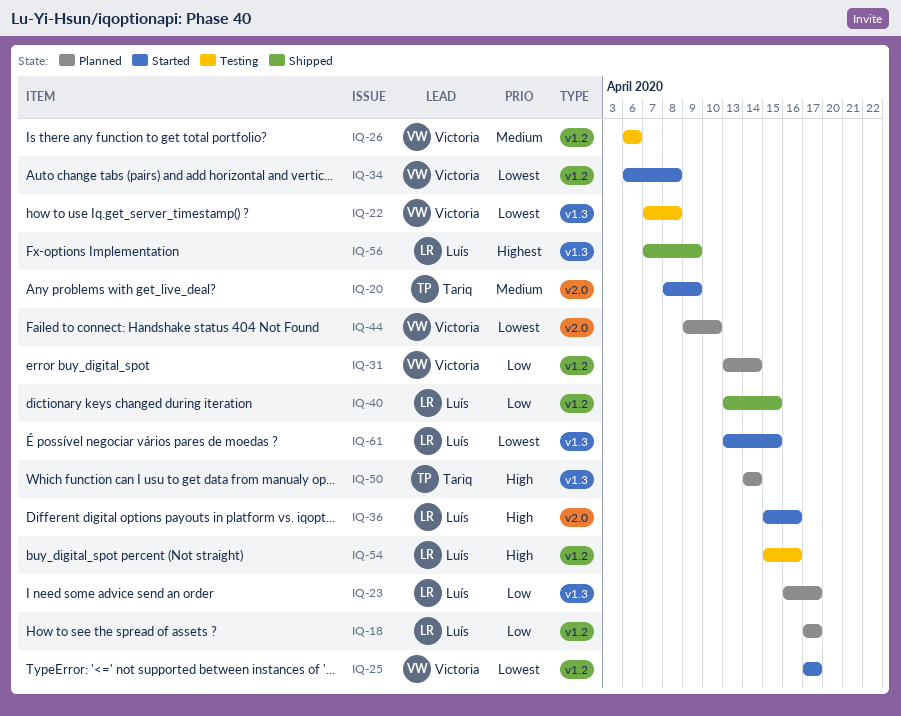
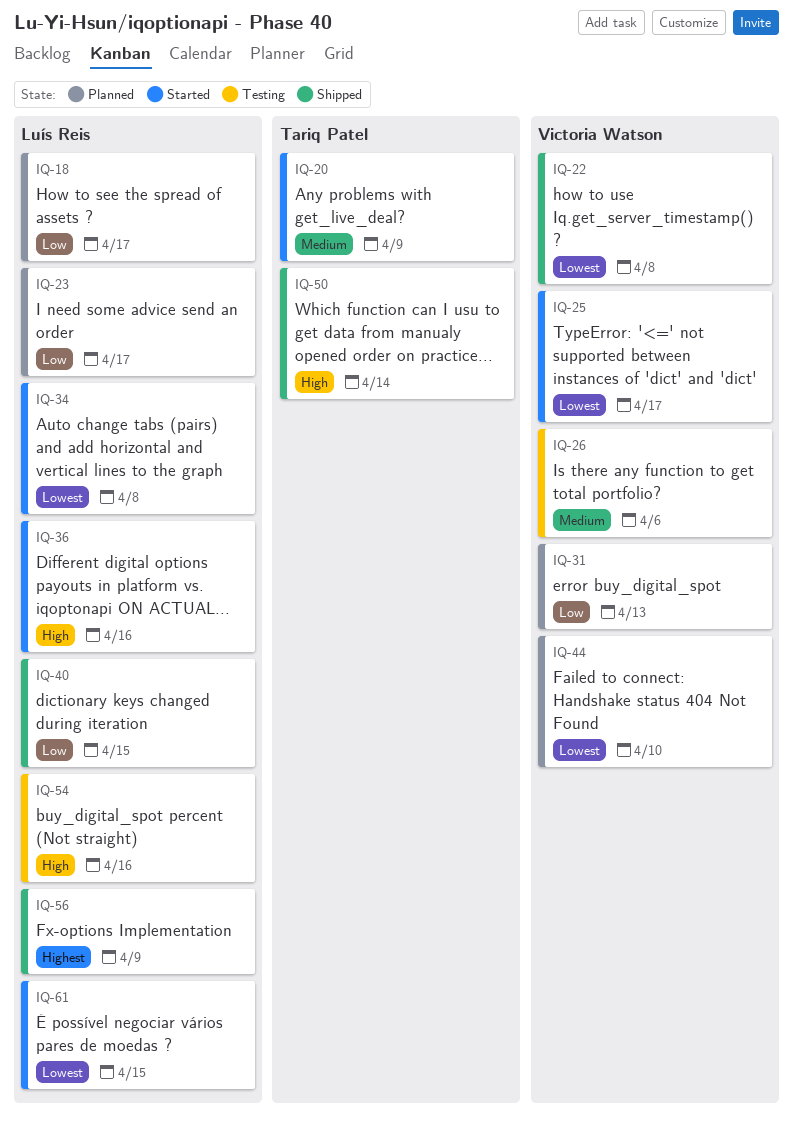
IQ-22, status: Testing -> Shipped
IQ-31, due: Apr 14 -> Apr 13
IQ-34, owner: Victoria Watson -> Luís Reis
IQ-50, status: Planned -> Shipped

